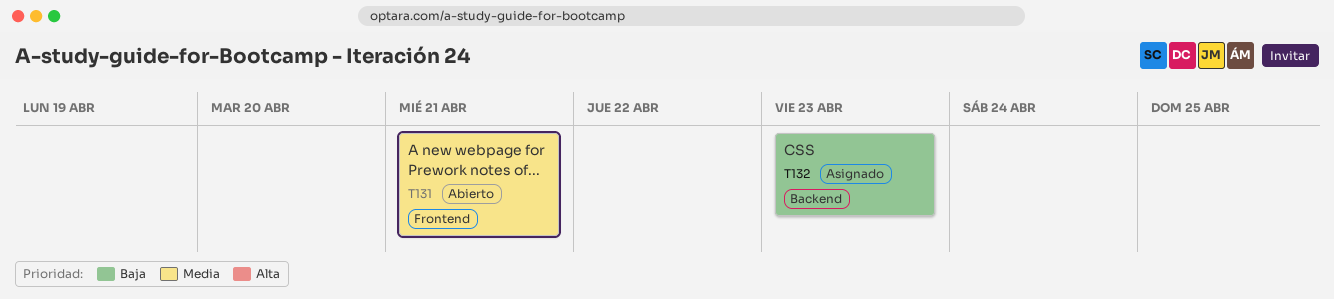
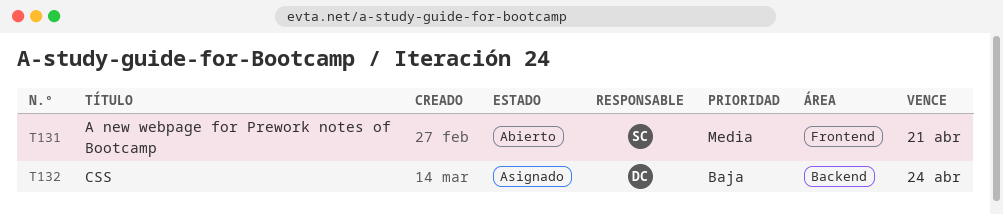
T132, due: Apr 23 -> Apr 24

